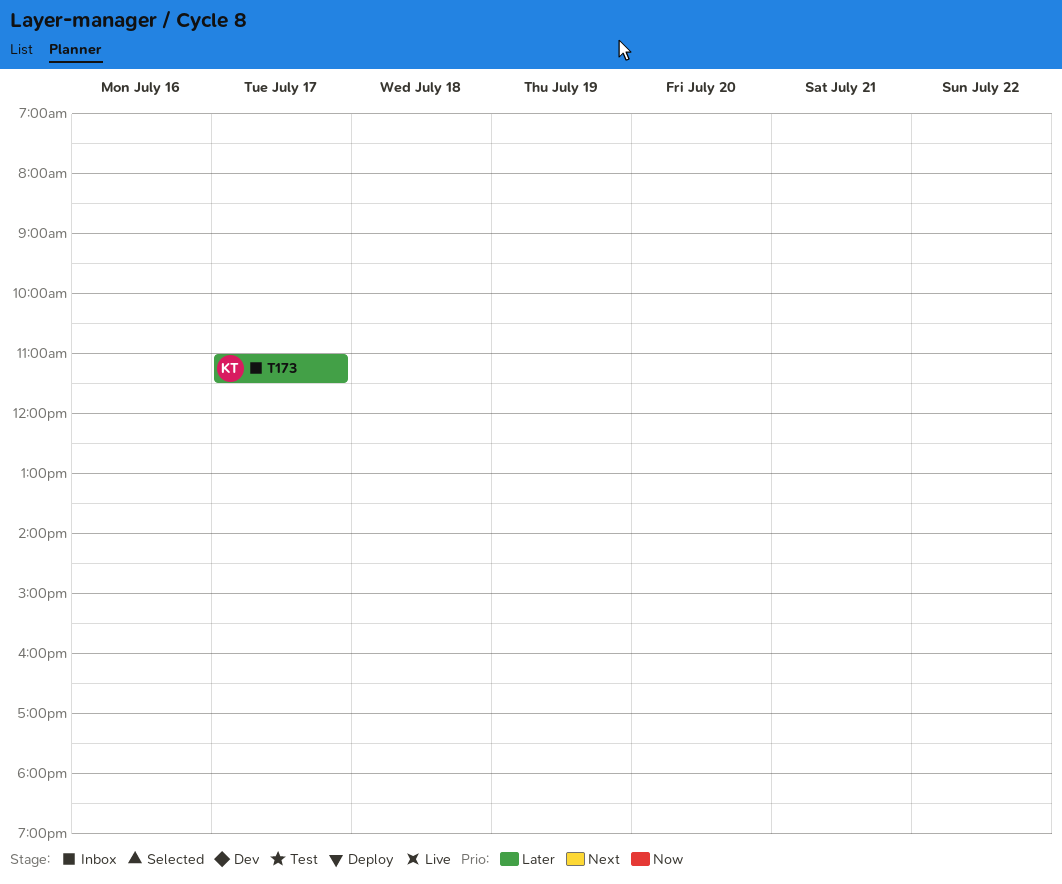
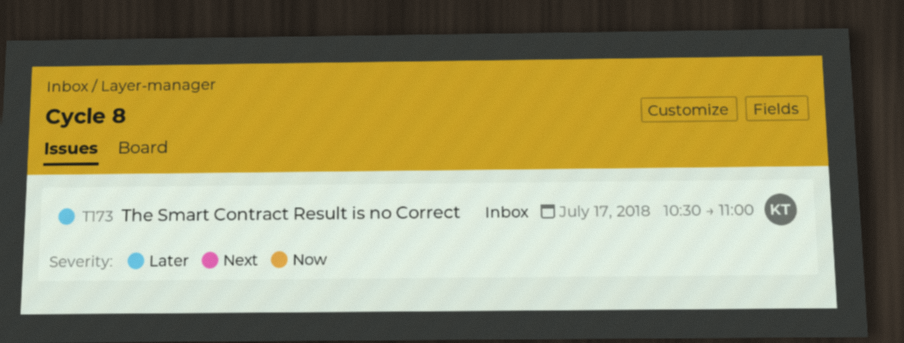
T173, begins: 11:00 -> 10:30
T173, ends: 11:30 -> 11:00

